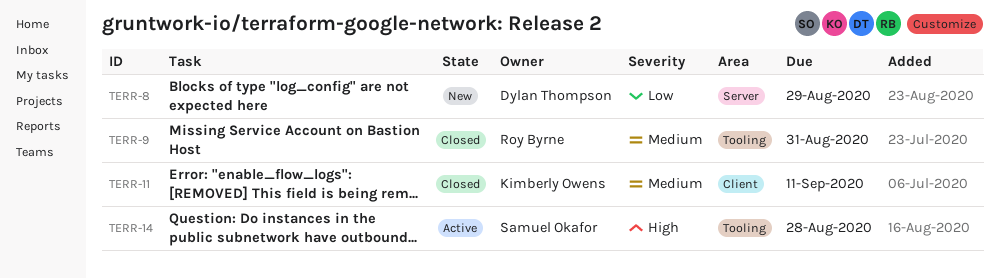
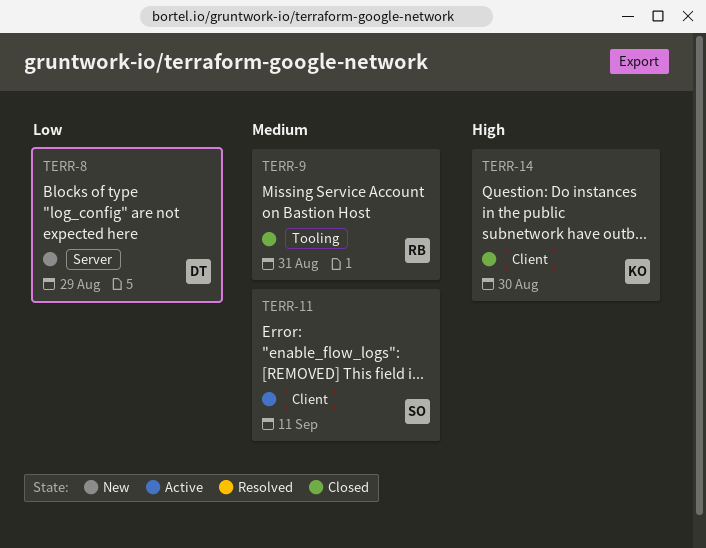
TERR-11, status: Closed -> Active
TERR-11, owner: Kimberly Owens -> Samuel Okafor
TERR-14, status: Active -> Closed
TERR-14, owner: Samuel Okafor -> Kimberly Owens
TERR-14, label: Tooling -> Client
TERR-14, due: Aug 28 -> Aug 30

